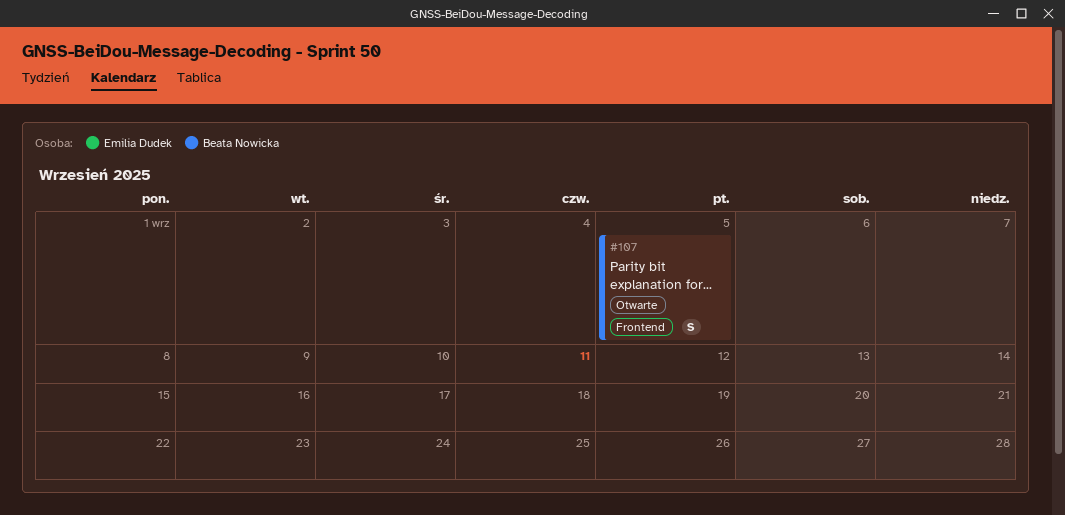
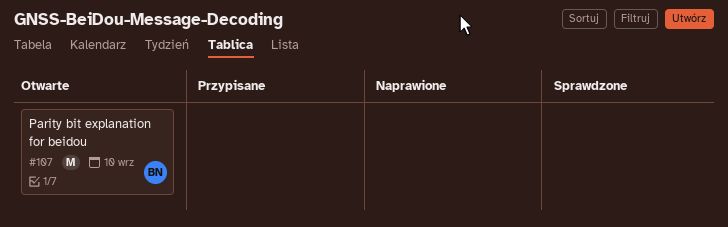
#107, estimate: S -> M
#107, due: Sep 5 -> Sep 10

